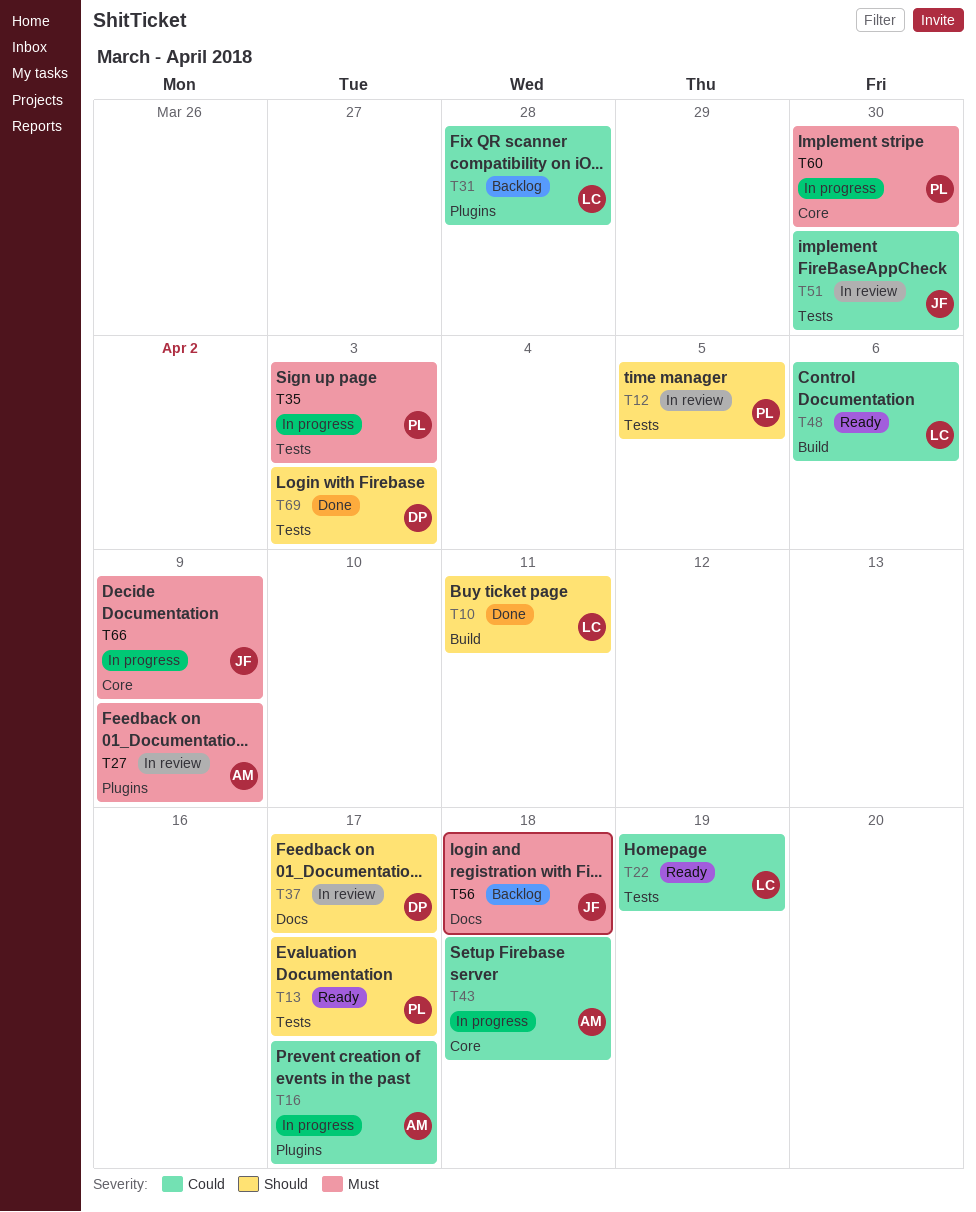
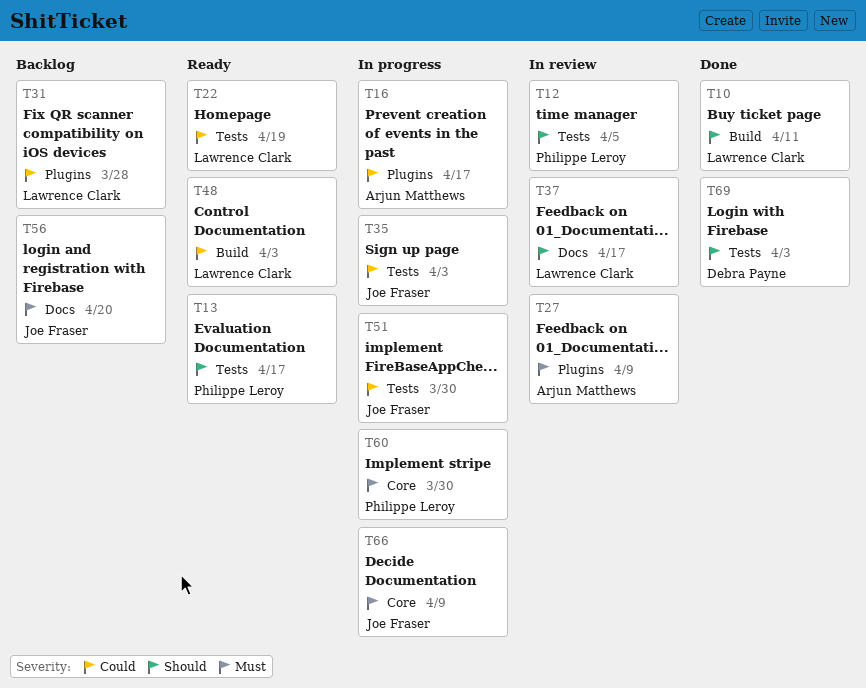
T35, owner: Philippe Leroy -> Joe Fraser
T35, priority: Must -> Could
T37, owner: Debra Payne -> Lawrence Clark
T43: present -> none
T48, due: Apr 6 -> Apr 3
T51, status: In review -> In progress
T56, due: Apr 18 -> Apr 20

